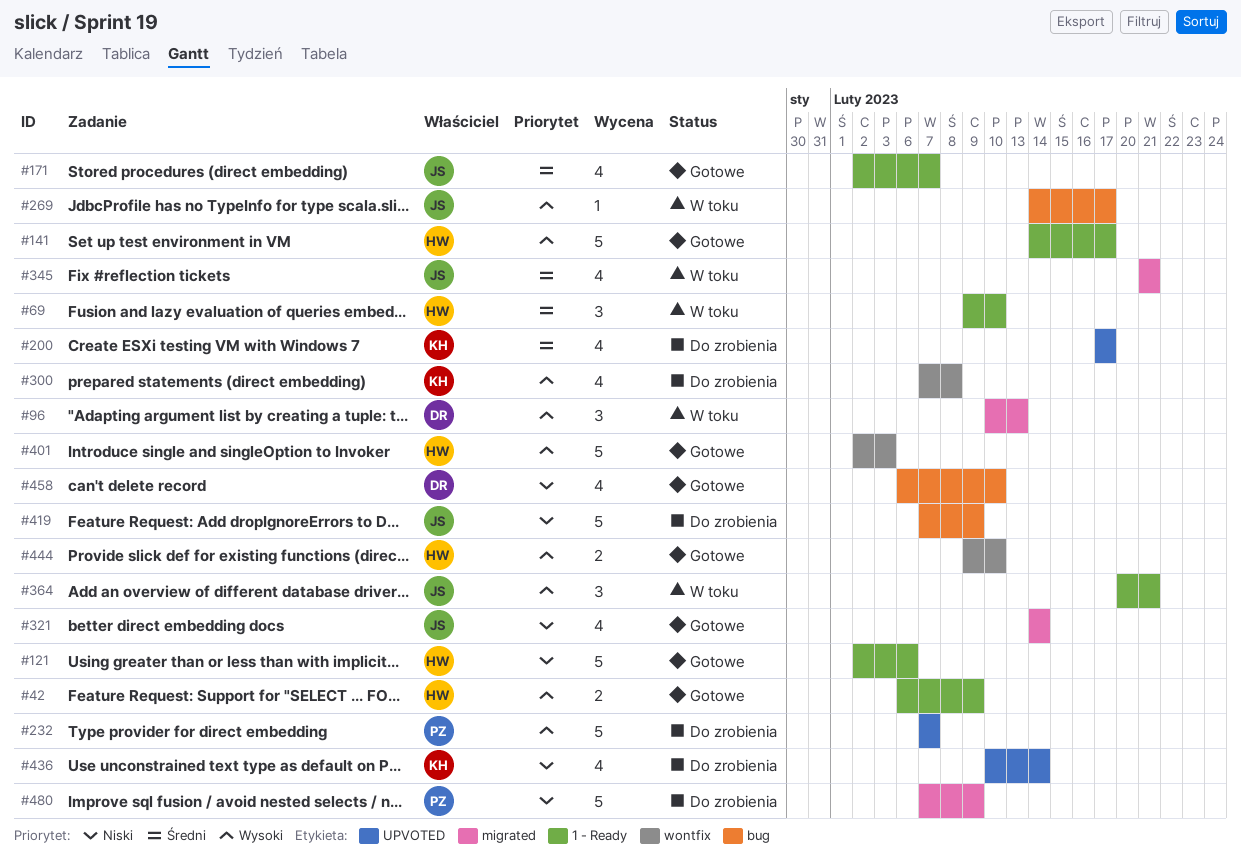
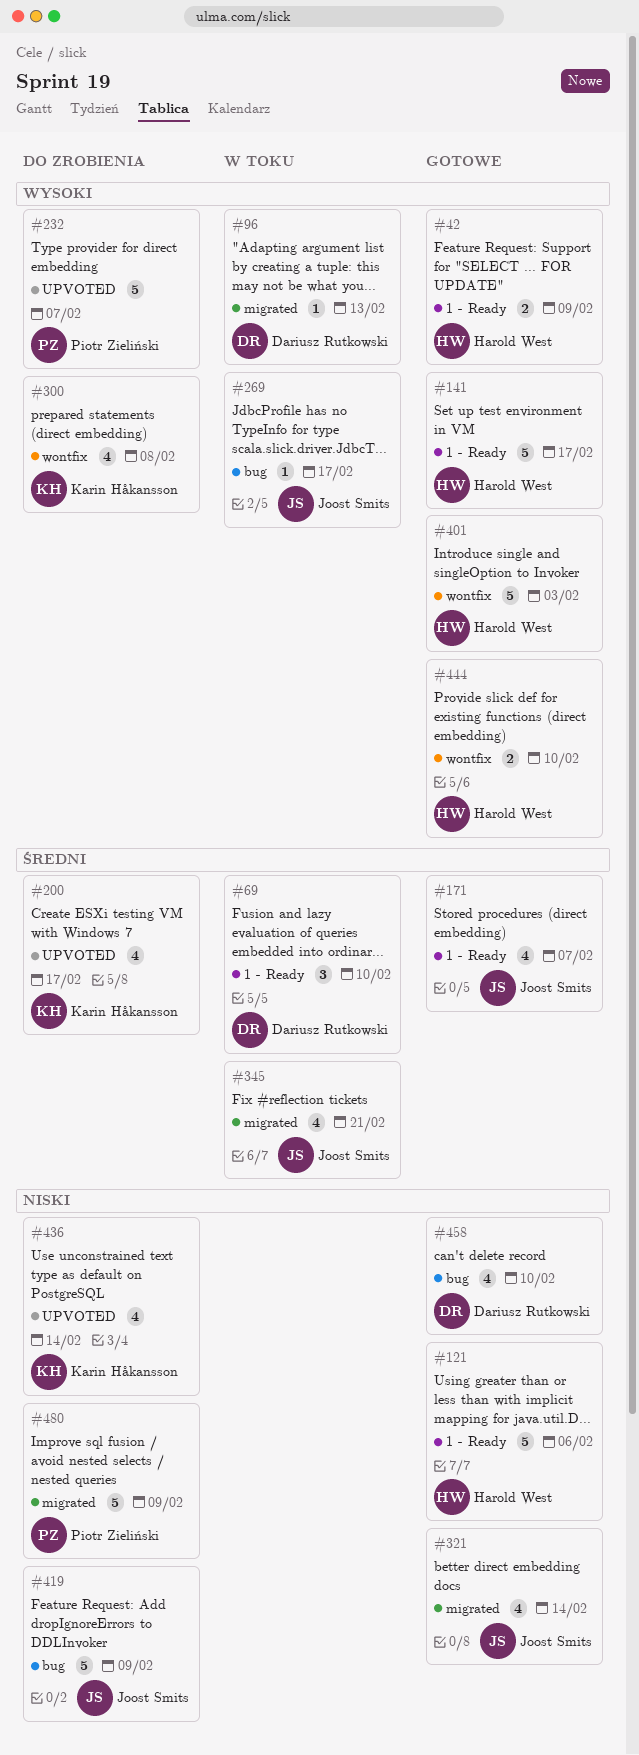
#69, owner: Harold West -> Dariusz Rutkowski
#96, estimate: 3 -> 1
#364: present -> none

